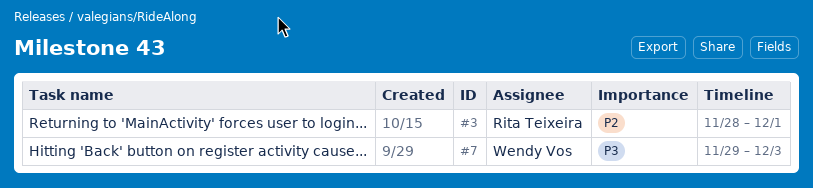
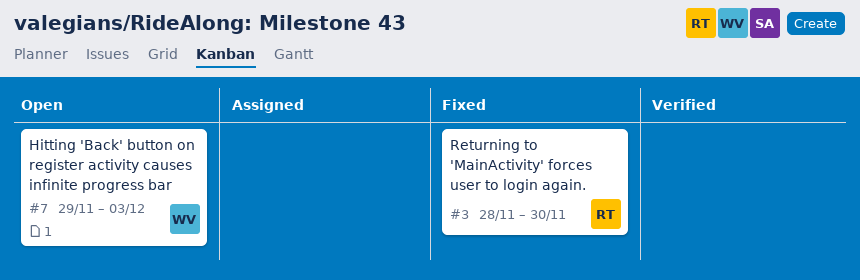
#3, due: Dec 1 -> Nov 30

